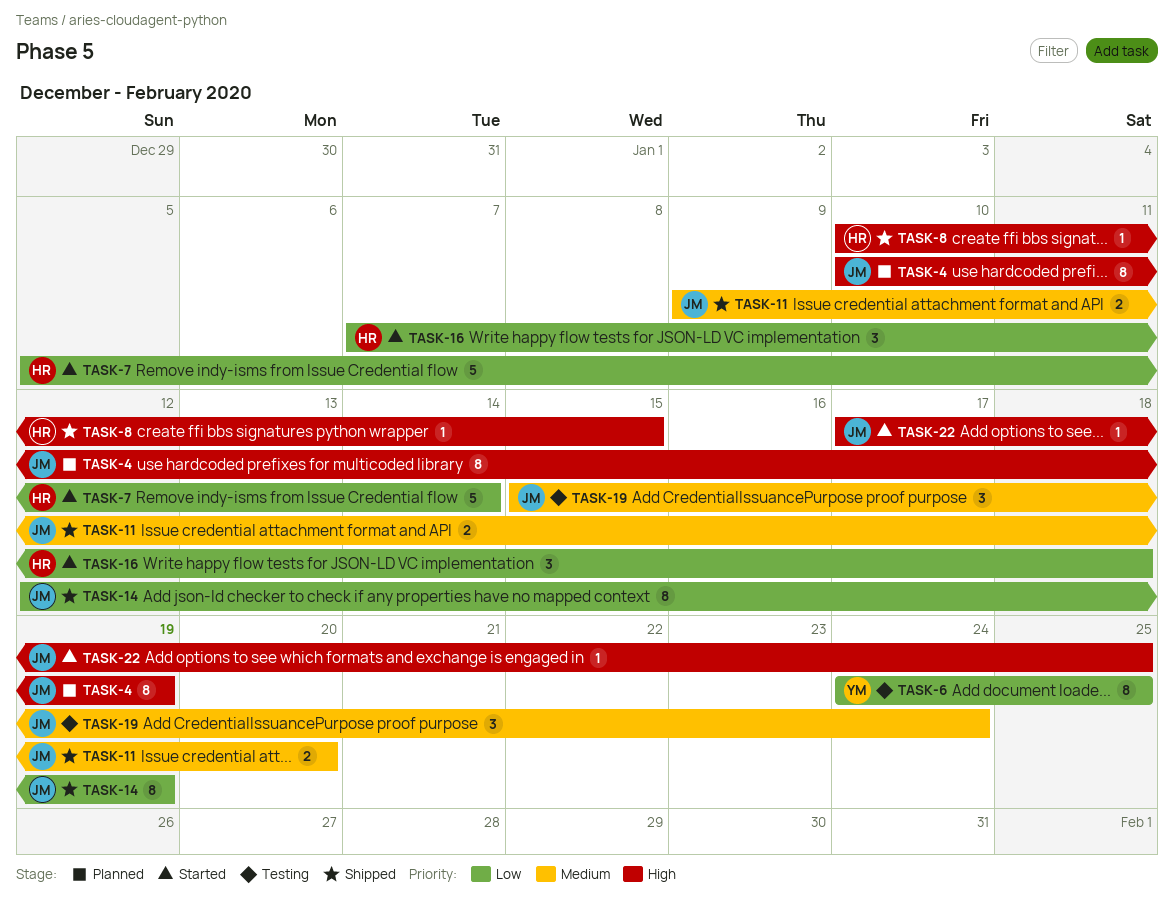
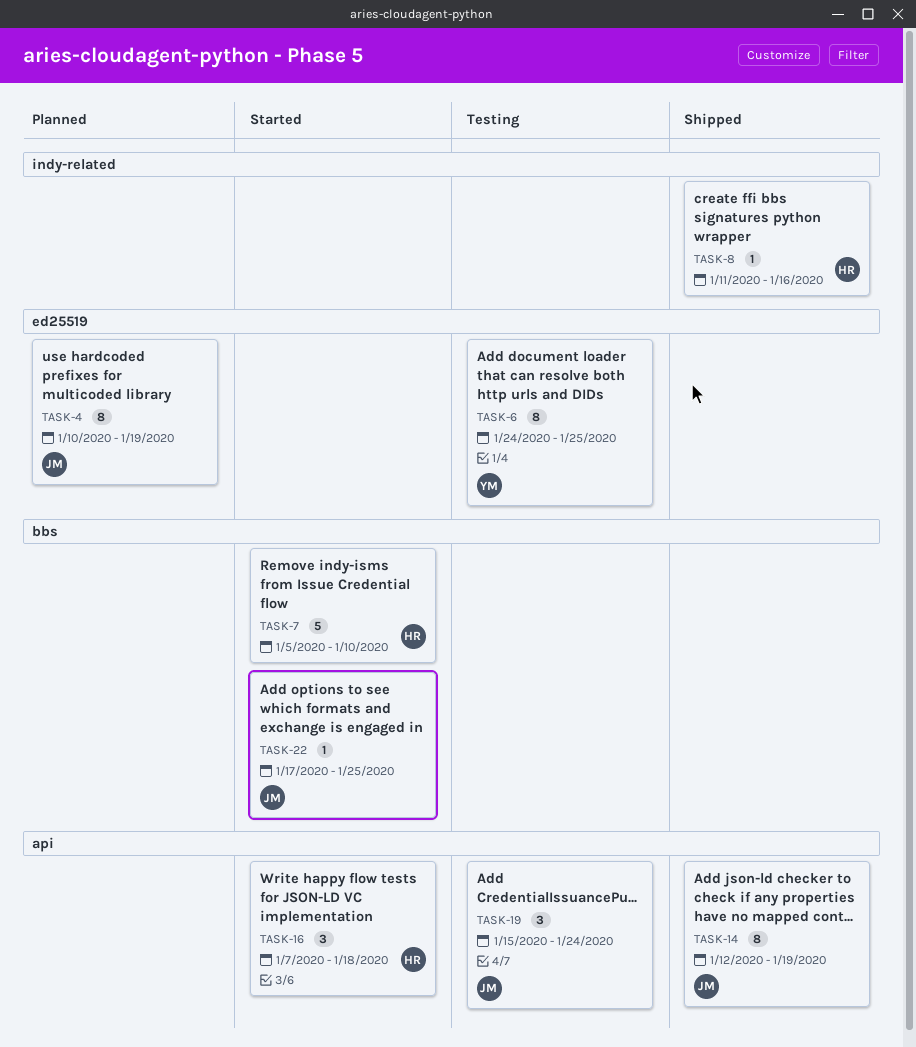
TASK-7, due: Jan 14 -> Jan 10
TASK-8, start: Jan 10 -> Jan 11
TASK-8, due: Jan 15 -> Jan 16
TASK-11: present -> none

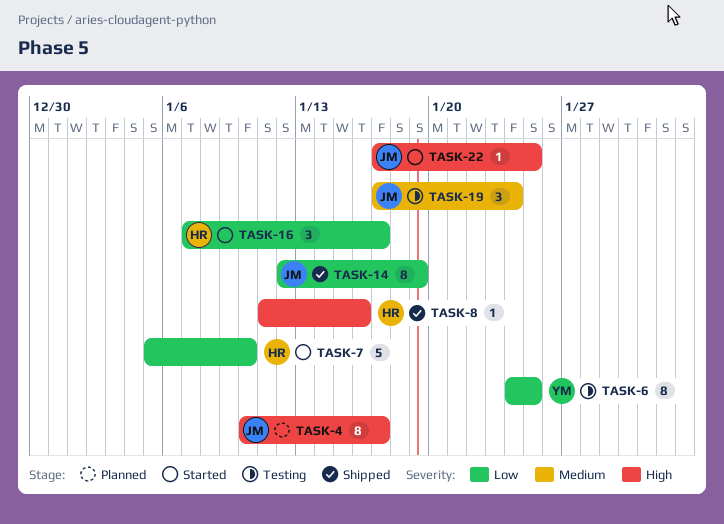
TASK-4, due: Jan 19 -> Jan 17
TASK-16, due: Jan 18 -> Jan 17
TASK-19, start: Jan 15 -> Jan 17

